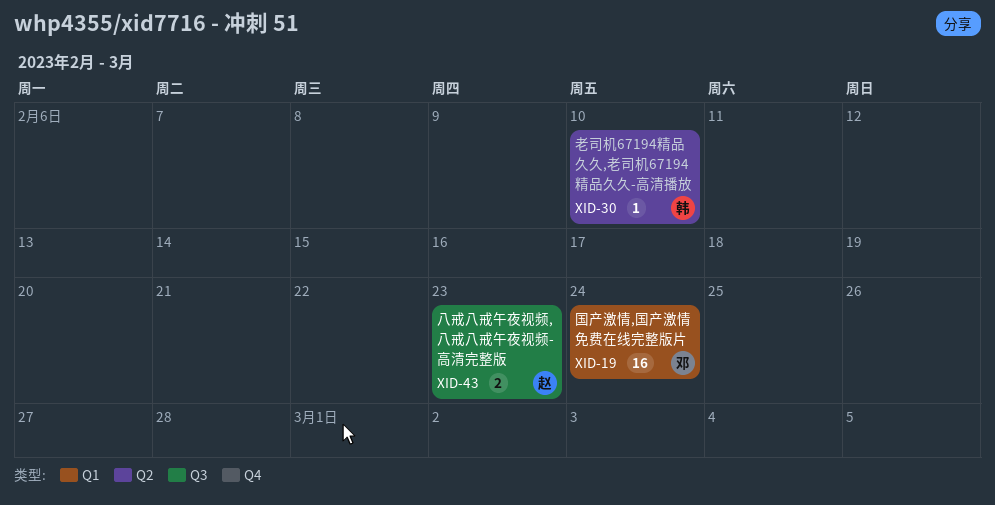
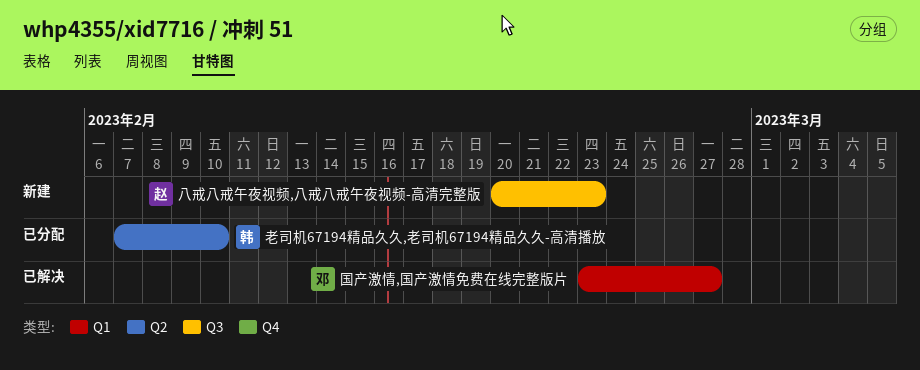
国产激情,国产激情免费在线完整版片, due: Feb 24 -> Feb 27

